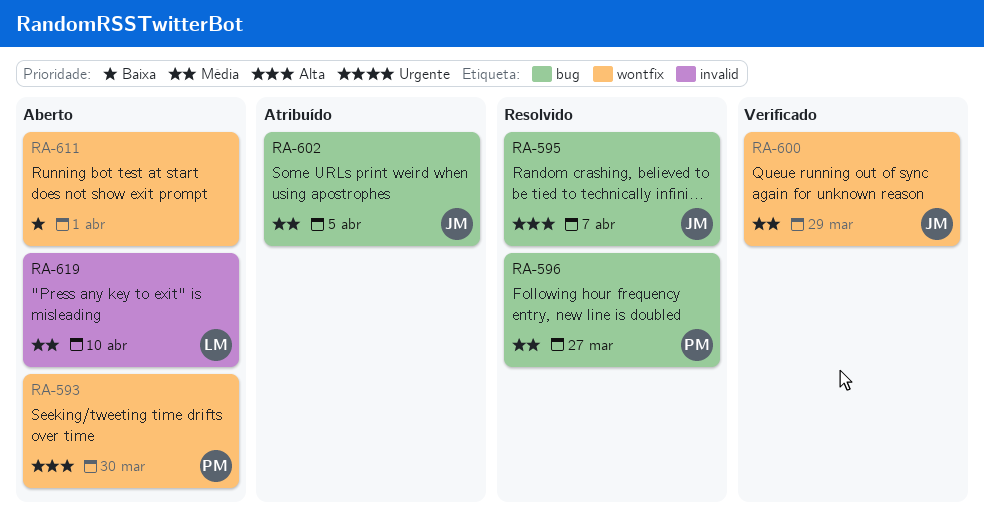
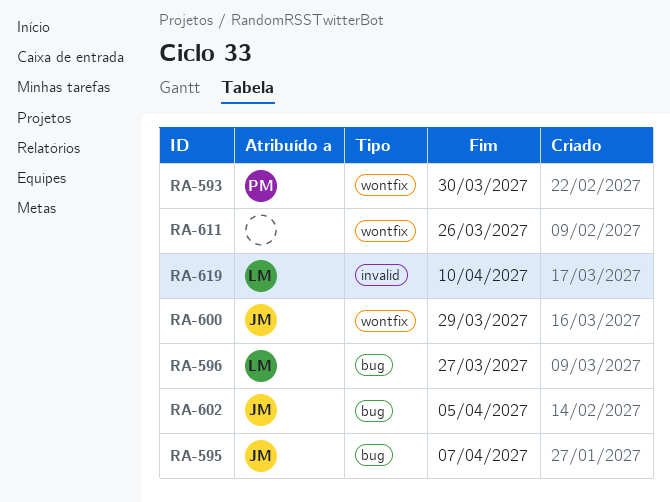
RA-596, owner: PM -> LM
RA-611, due: Apr 1 -> Mar 26

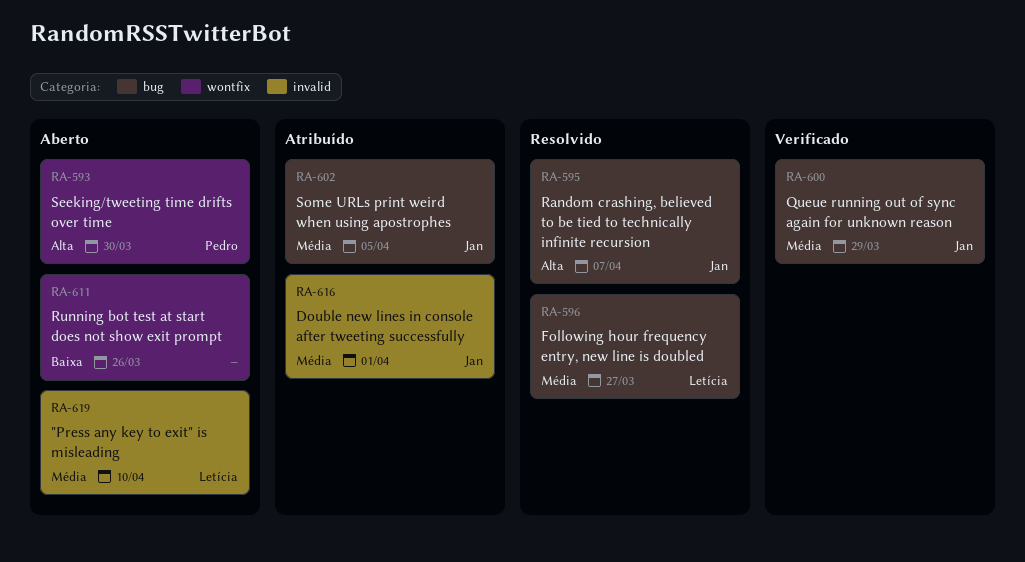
RA-600, label: wontfix -> bug
RA-616: none -> present

